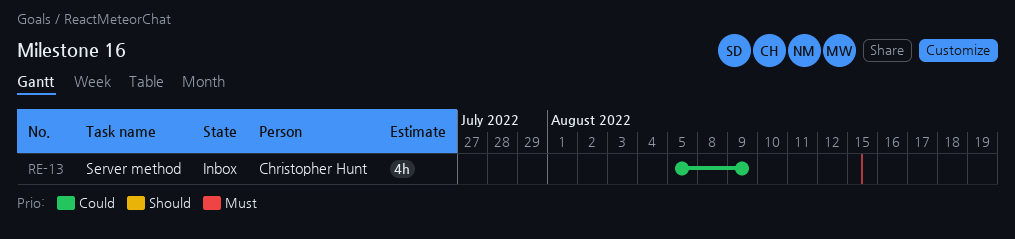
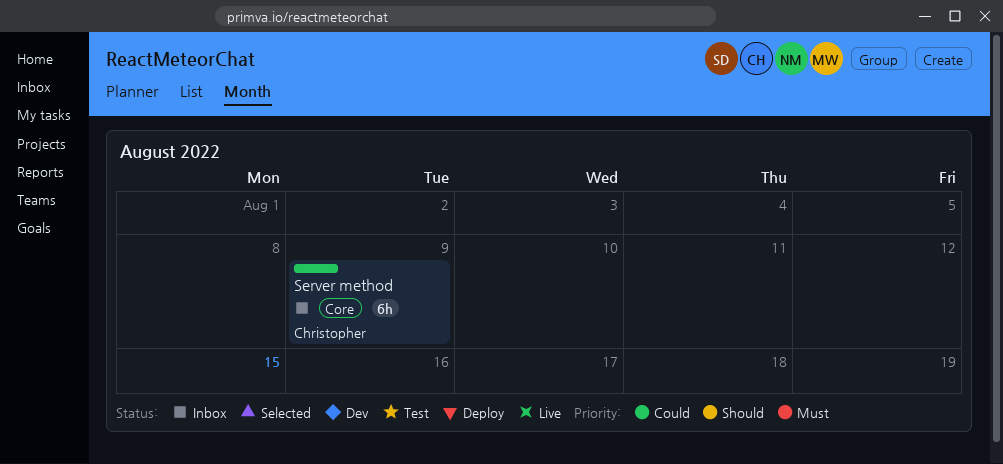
Server method, estimate: 4h -> 6h

